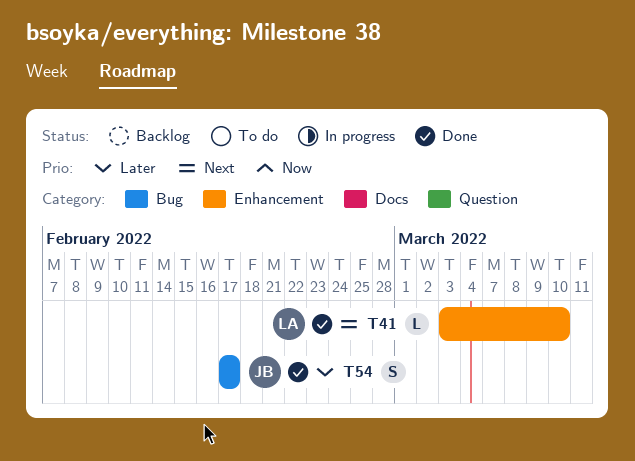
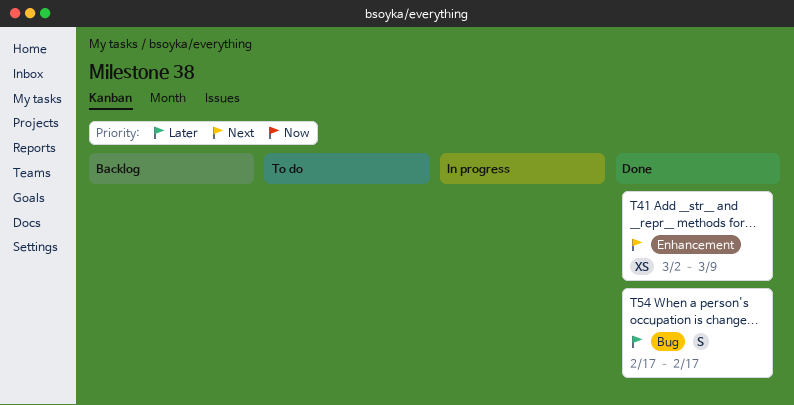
T41, estimate: L -> XS
T41, start: Mar 3 -> Mar 2
T41, due: Mar 10 -> Mar 9

